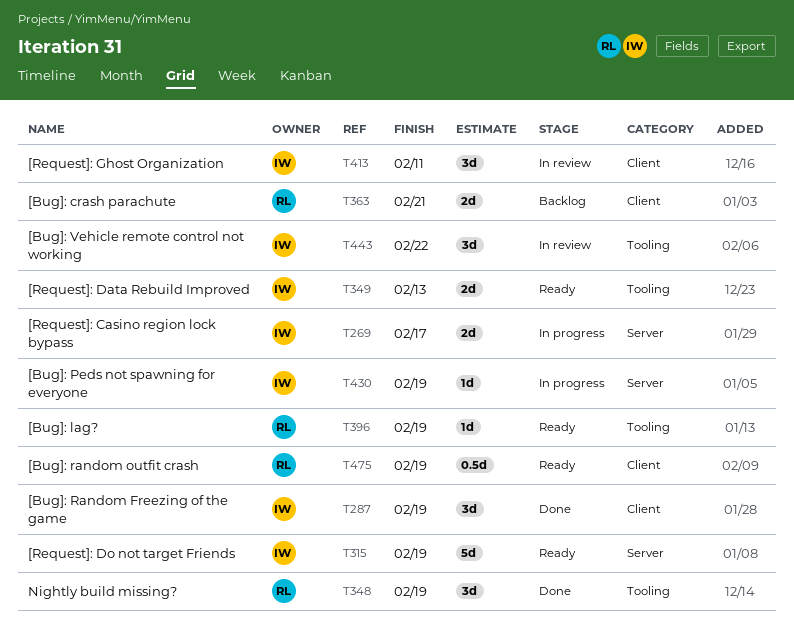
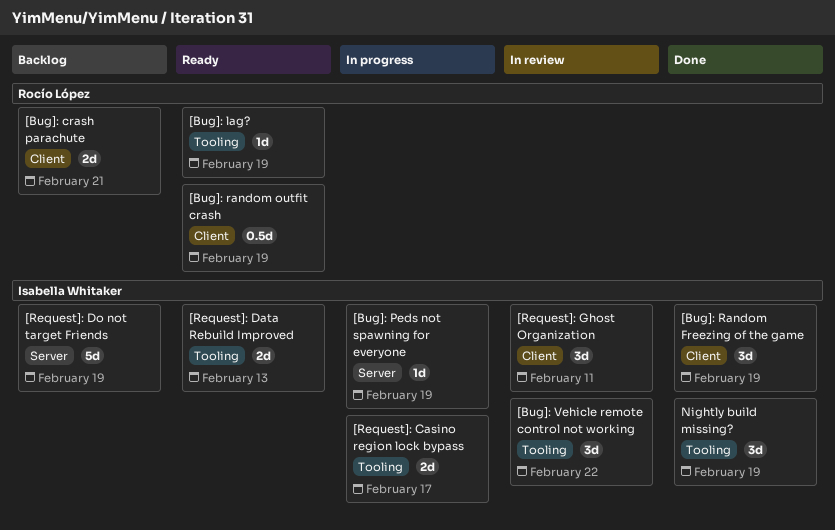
[Request]: Casino region lock bypass, label: Server -> Tooling
[Request]: Do not target Friends, status: Ready -> Backlog
Nightly build missing?, owner: Rocío López -> Isabella Whitaker

